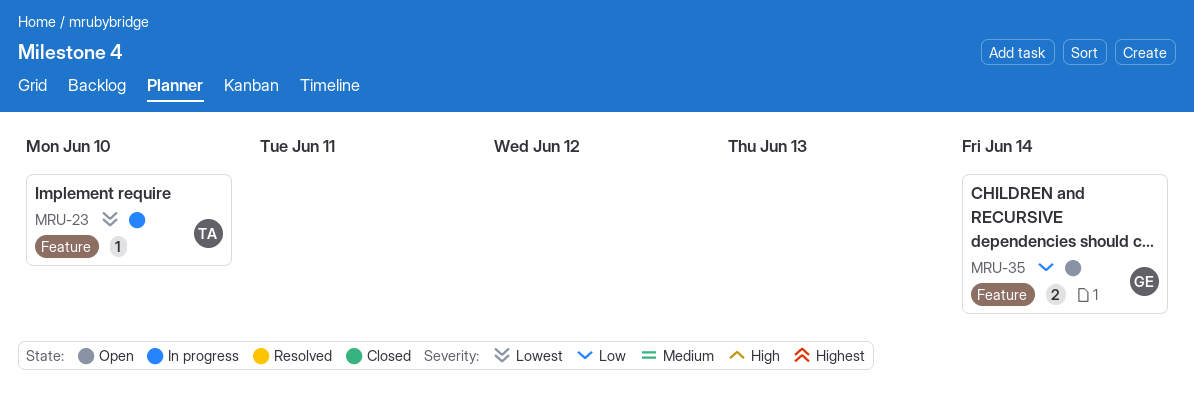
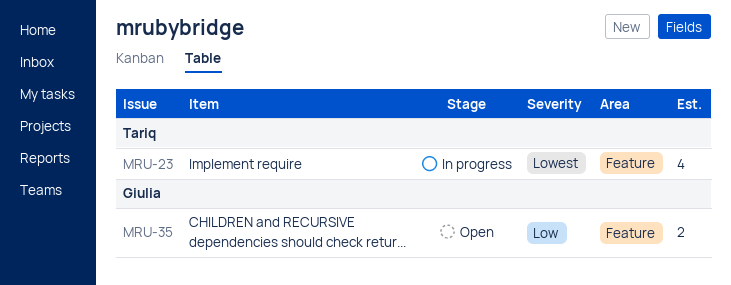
MRU-23, estimate: 1 -> 4

